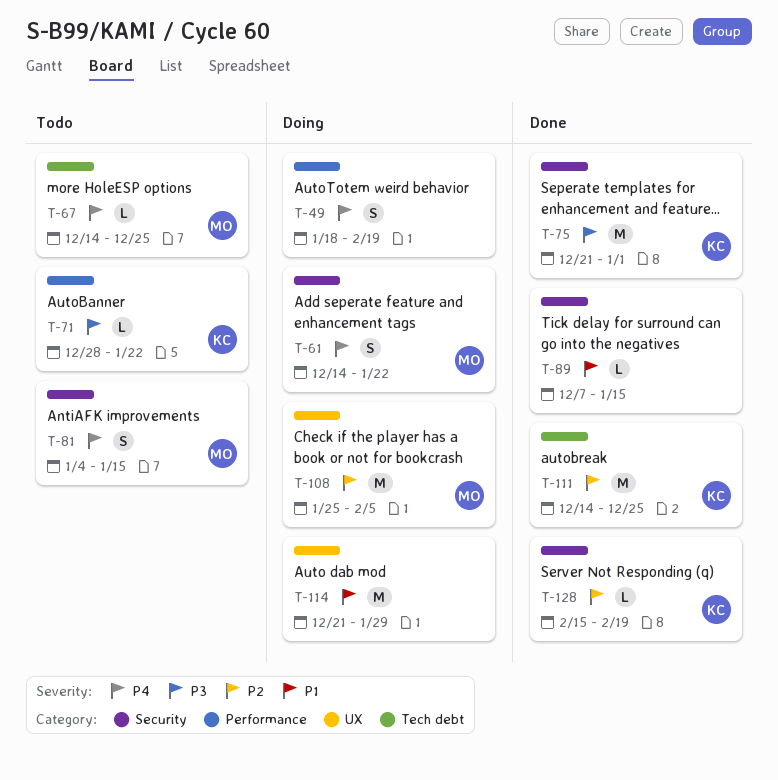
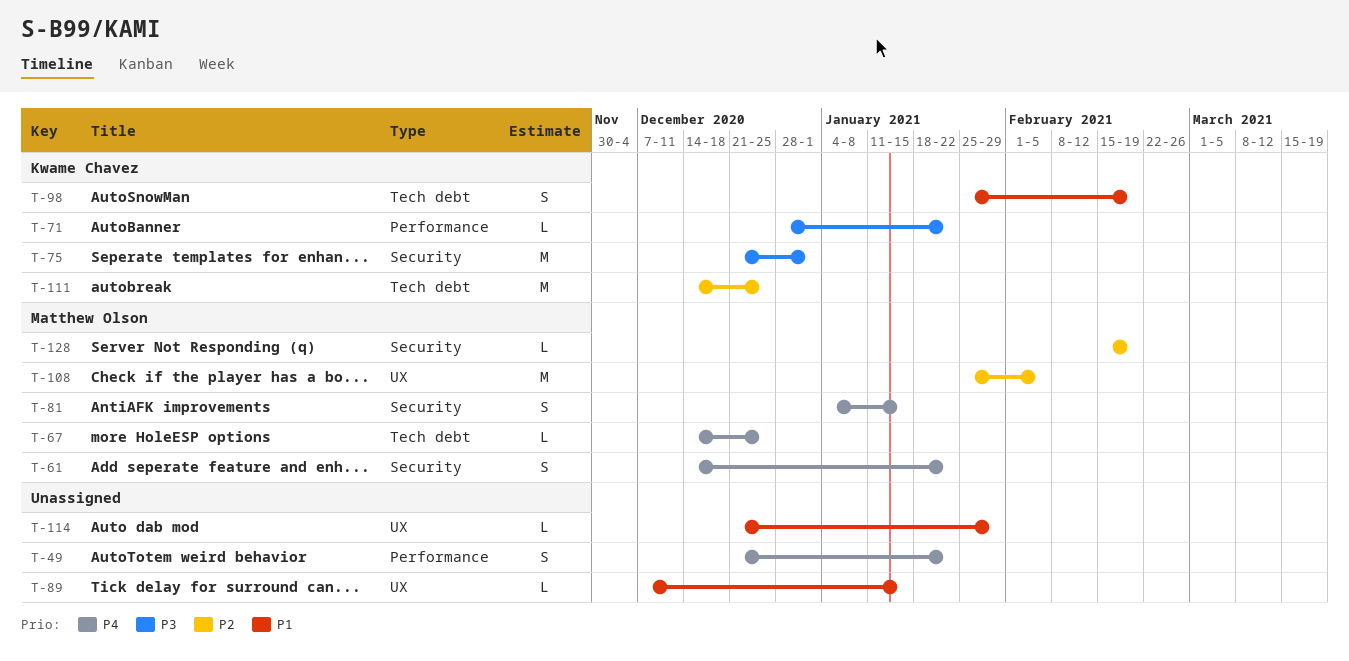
T-49, start: Jan 18 -> Dec 21
T-49, due: Feb 19 -> Jan 22
T-89, label: Security -> UX
T-98: none -> present
T-114, estimate: M -> L
T-128, owner: Kwame Chavez -> Matthew Olson

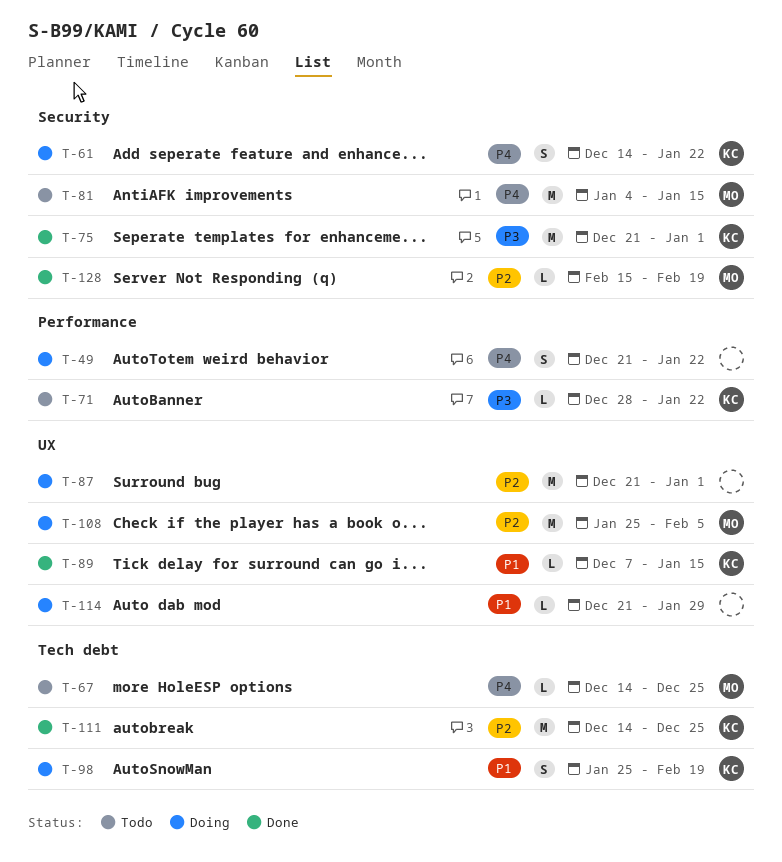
T-61, owner: Matthew Olson -> Kwame Chavez
T-81, estimate: S -> M
T-87: none -> present
T-89, owner: none -> Kwame Chavez

